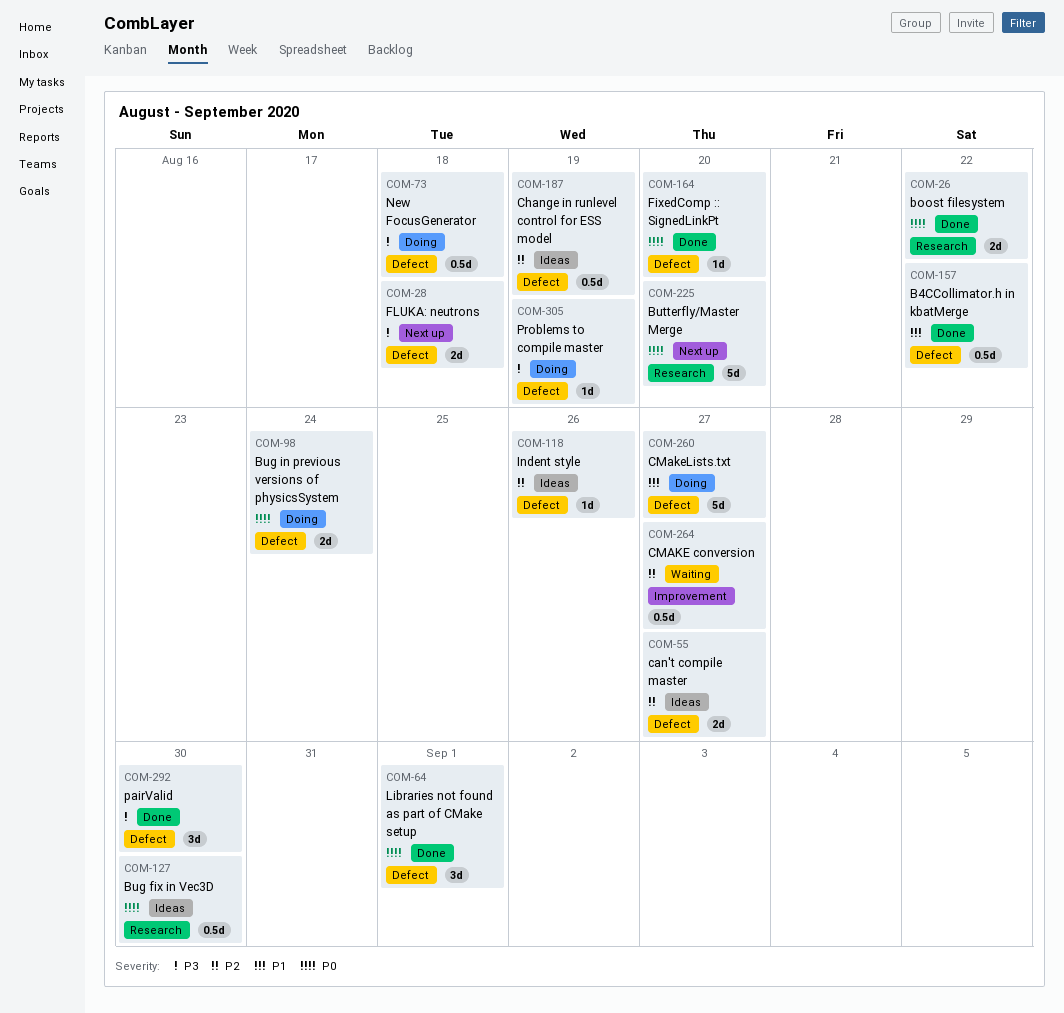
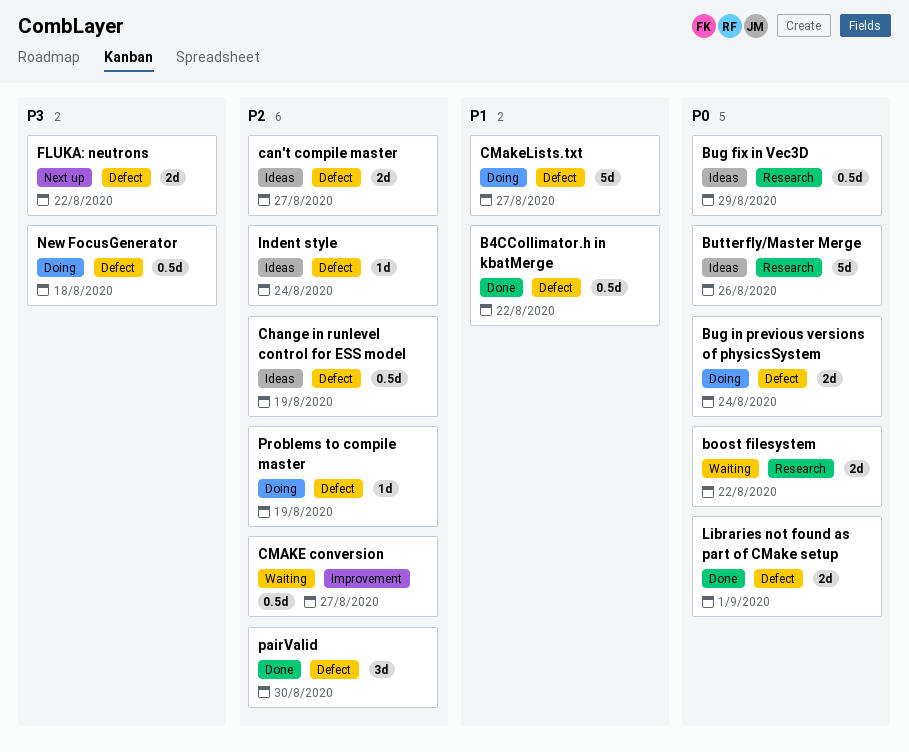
boost filesystem, status: Done -> Waiting
Bug fix in Vec3D, due: Aug 30 -> Aug 29
Butterfly/Master Merge, status: Next up -> Ideas
Butterfly/Master Merge, due: Aug 20 -> Aug 26
FixedComp :: SignedLinkPt: present -> none
FLUKA: neutrons, due: Aug 18 -> Aug 22
Indent style, due: Aug 26 -> Aug 24
Libraries not found as part of CMake setup, estimate: 3d -> 2d
pairValid, priority: P3 -> P2
Problems to compile master, priority: P3 -> P2

